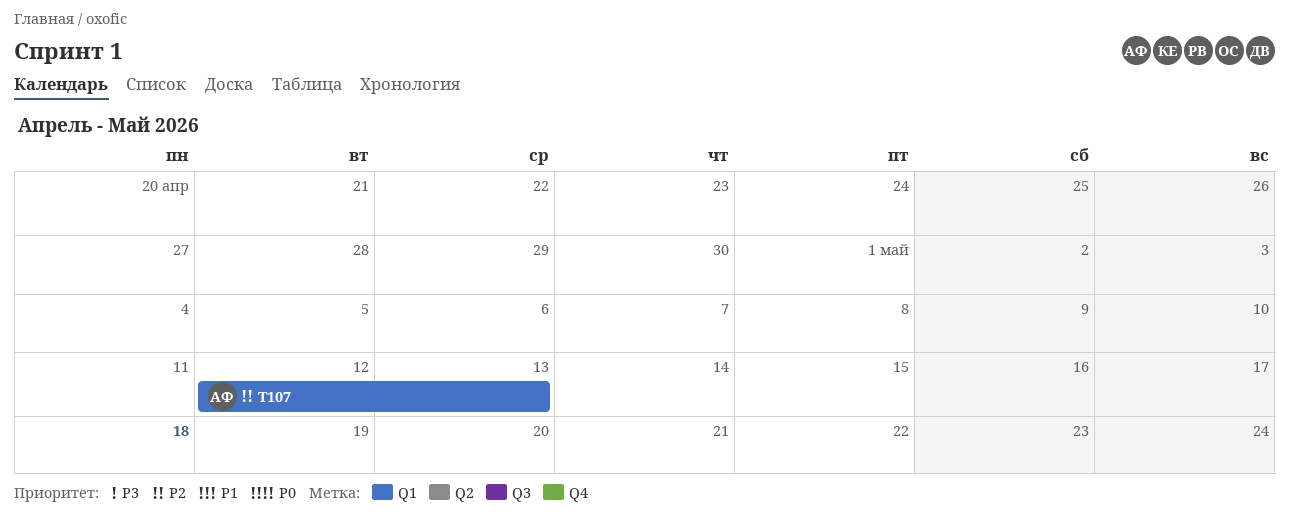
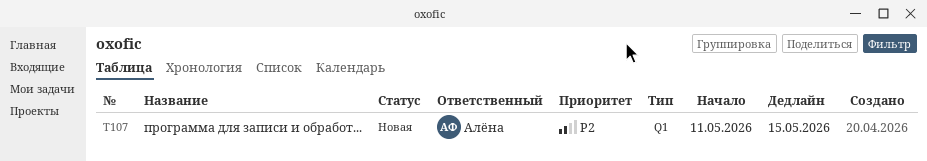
T107, start: May 12 -> May 11
T107, due: May 13 -> May 15

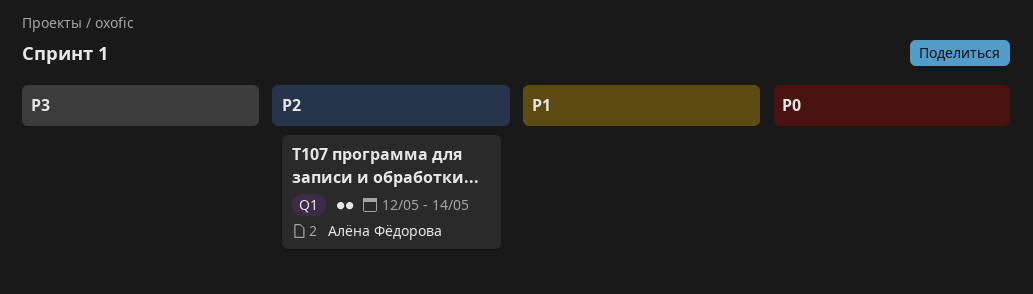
T107, start: May 11 -> May 12
T107, due: May 15 -> May 14

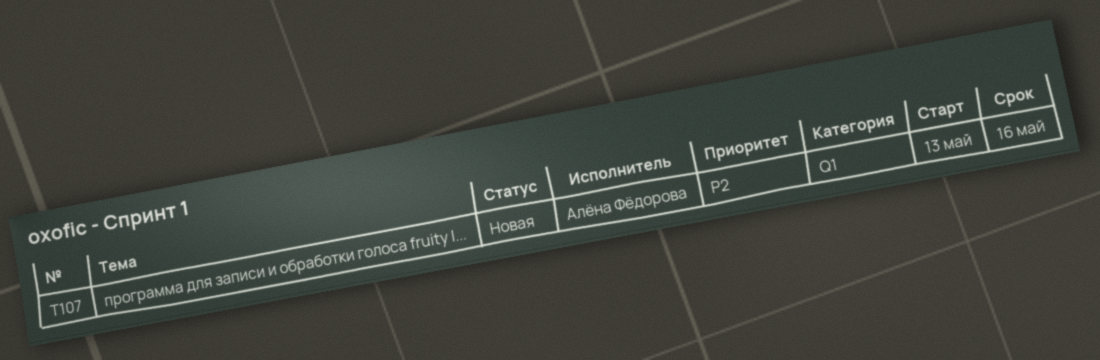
T107, start: May 12 -> May 13
T107, due: May 14 -> May 16

